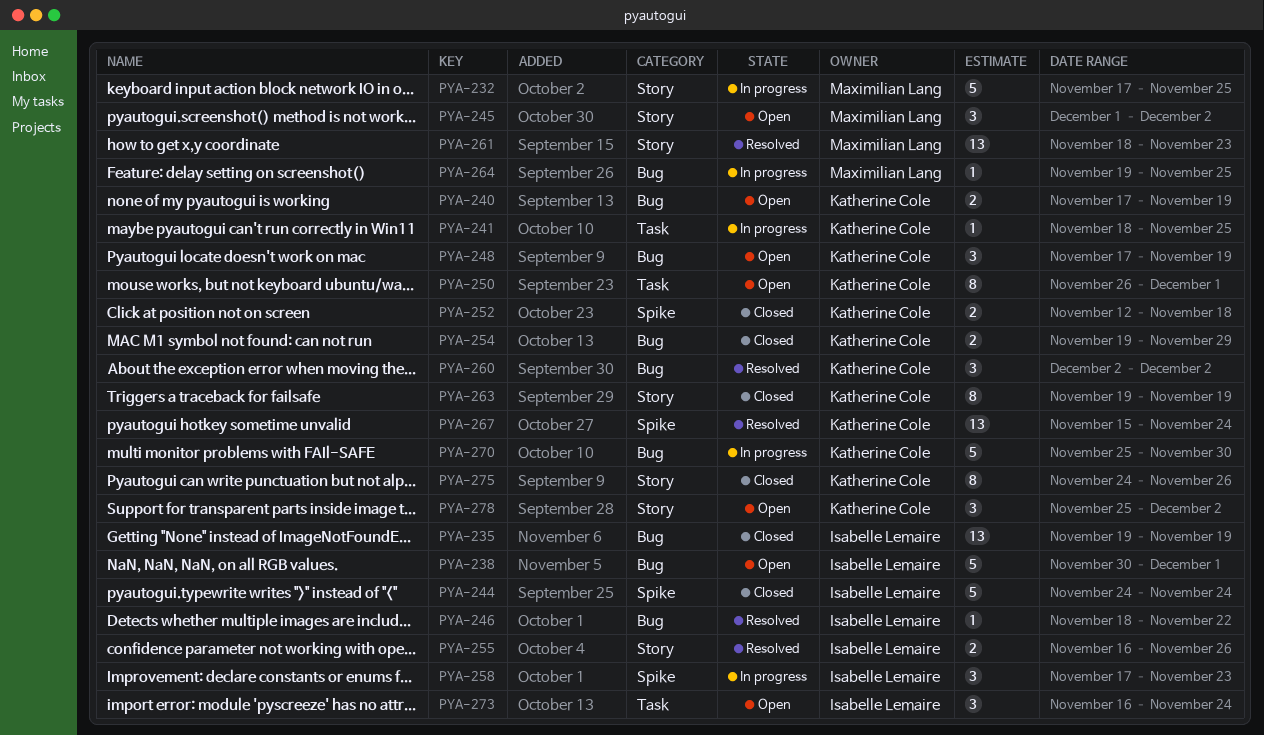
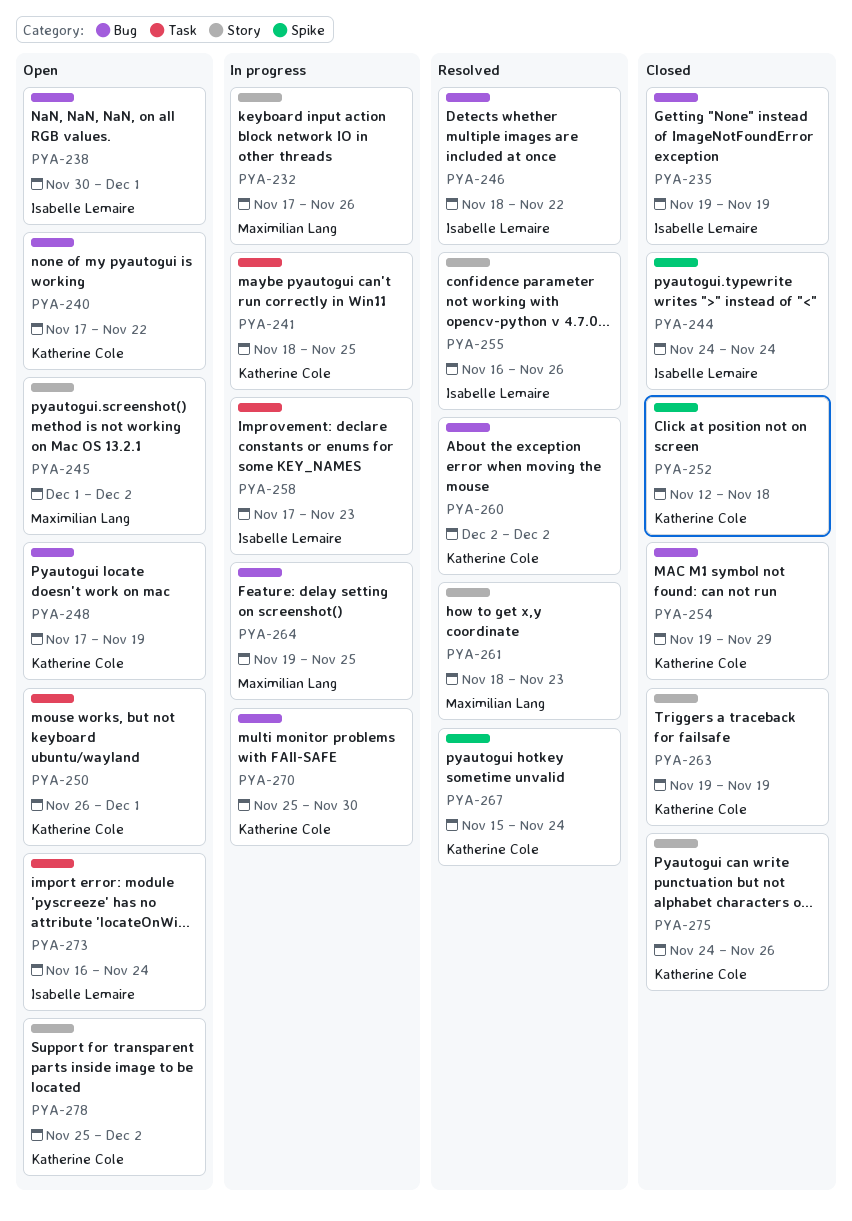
PYA-232, due: Nov 25 -> Nov 26
PYA-240, due: Nov 19 -> Nov 22
PYA-258, label: Spike -> Task

